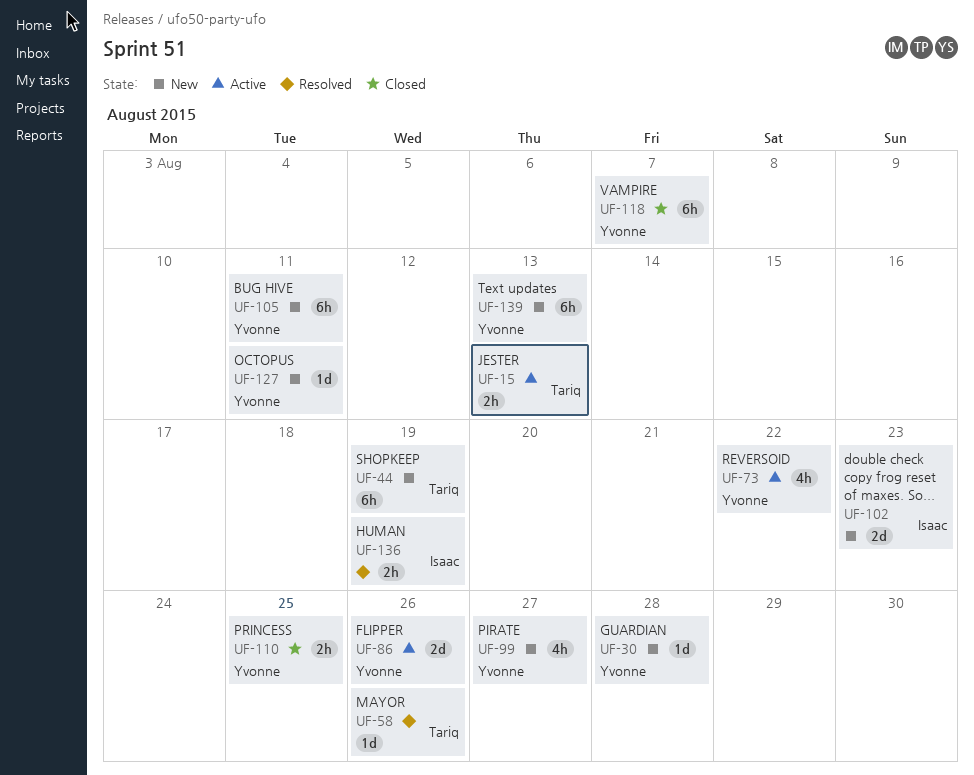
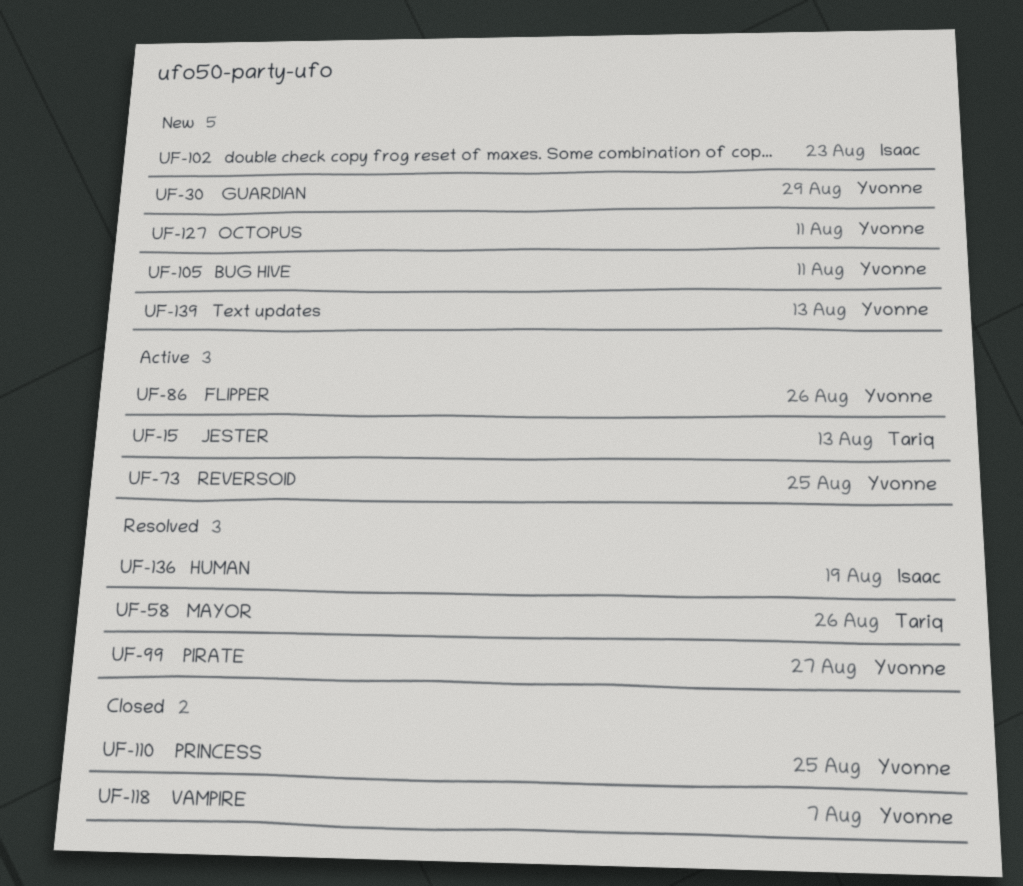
UF-30, due: Aug 28 -> Aug 29
UF-44: present -> none
UF-73, due: Aug 22 -> Aug 25
UF-99, status: New -> Resolved

